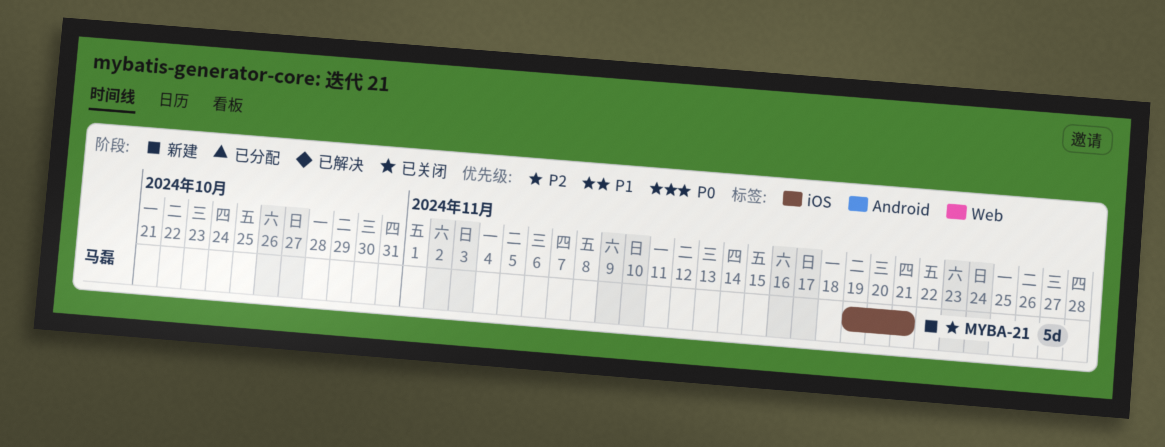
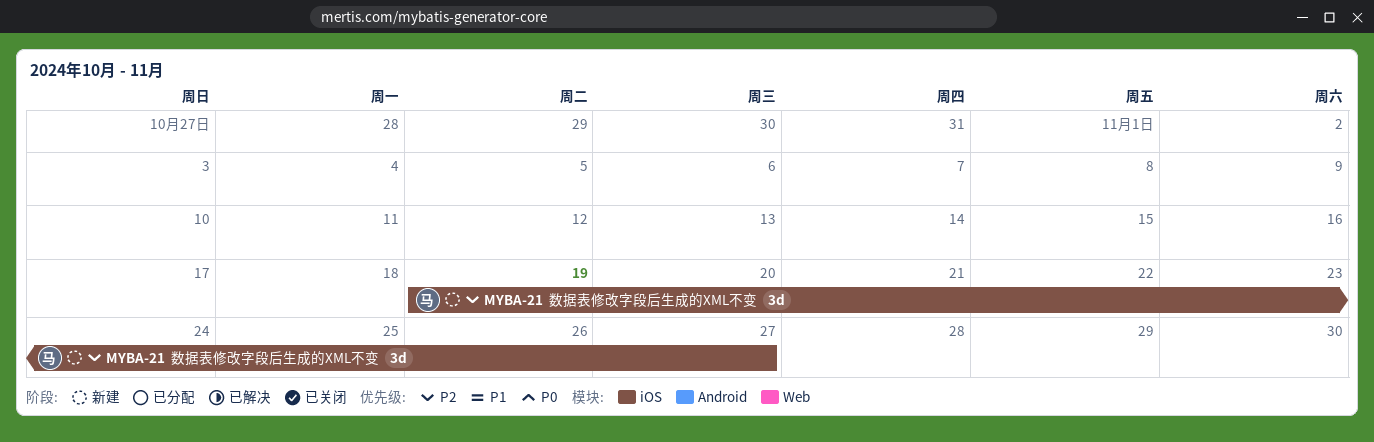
MYBA-21, estimate: 5d -> 3d
MYBA-21, due: Nov 21 -> Nov 27

